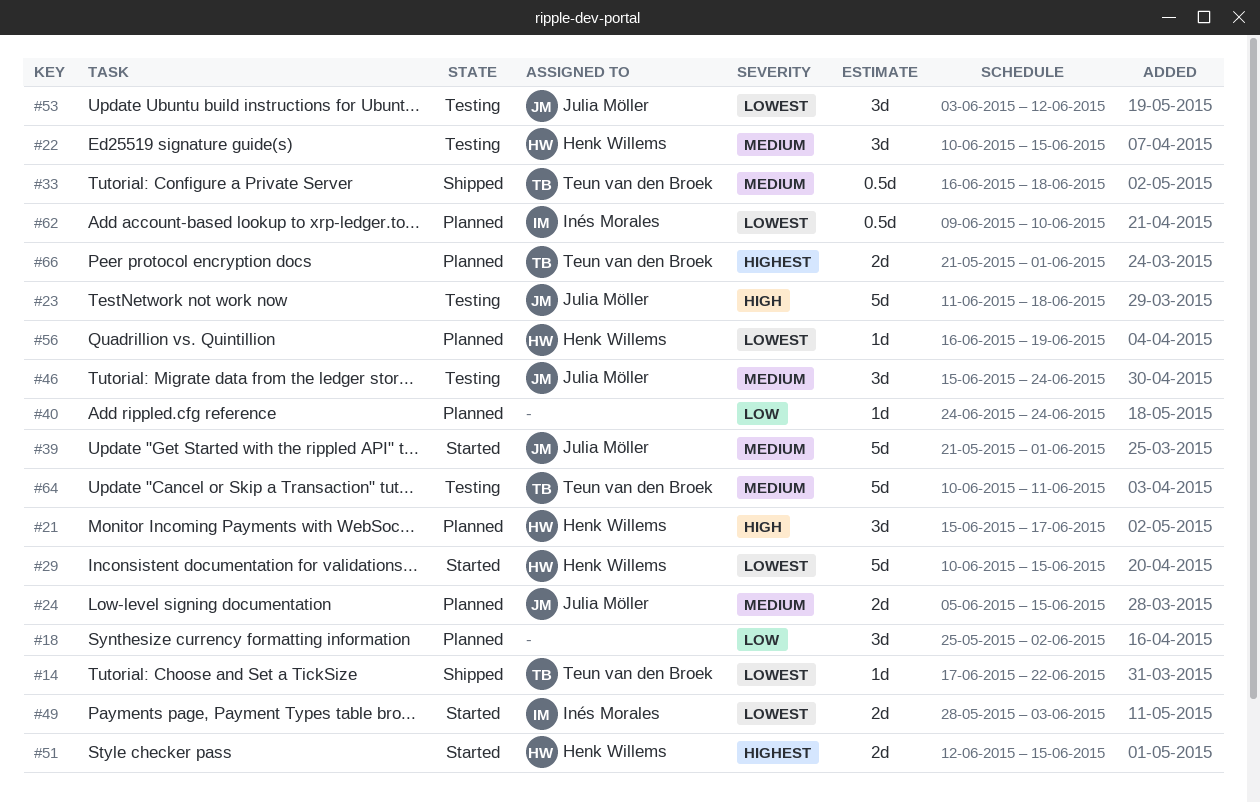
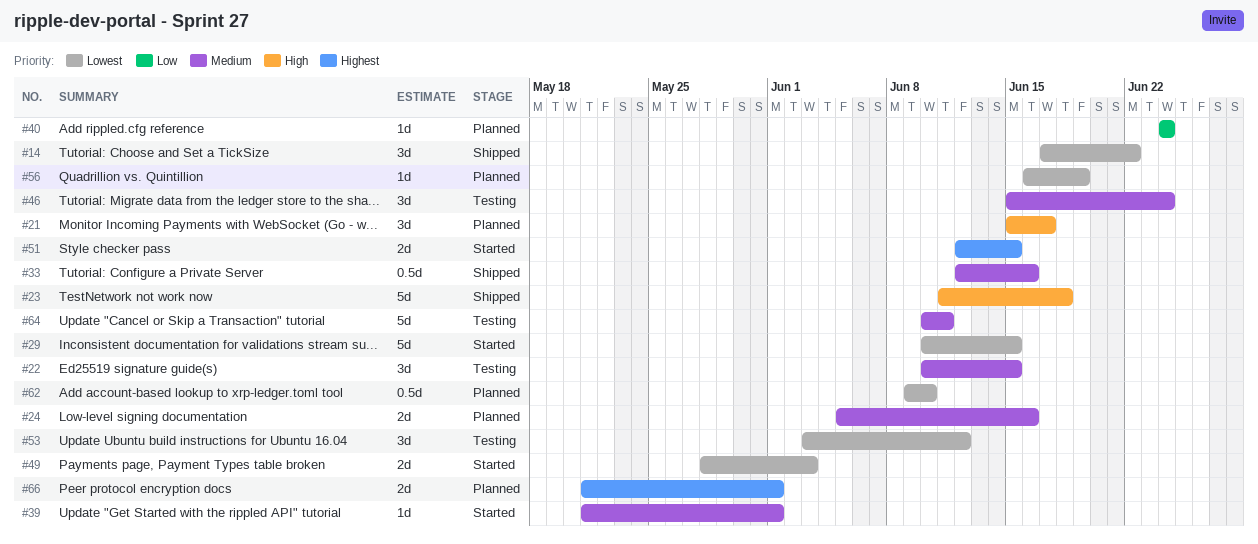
#14, estimate: 1d -> 3d
#18: present -> none
#23, status: Testing -> Shipped
#24, due: Jun 15 -> Jun 16
#33, start: Jun 16 -> Jun 12
#33, due: Jun 18 -> Jun 16
#39, estimate: 5d -> 1d

